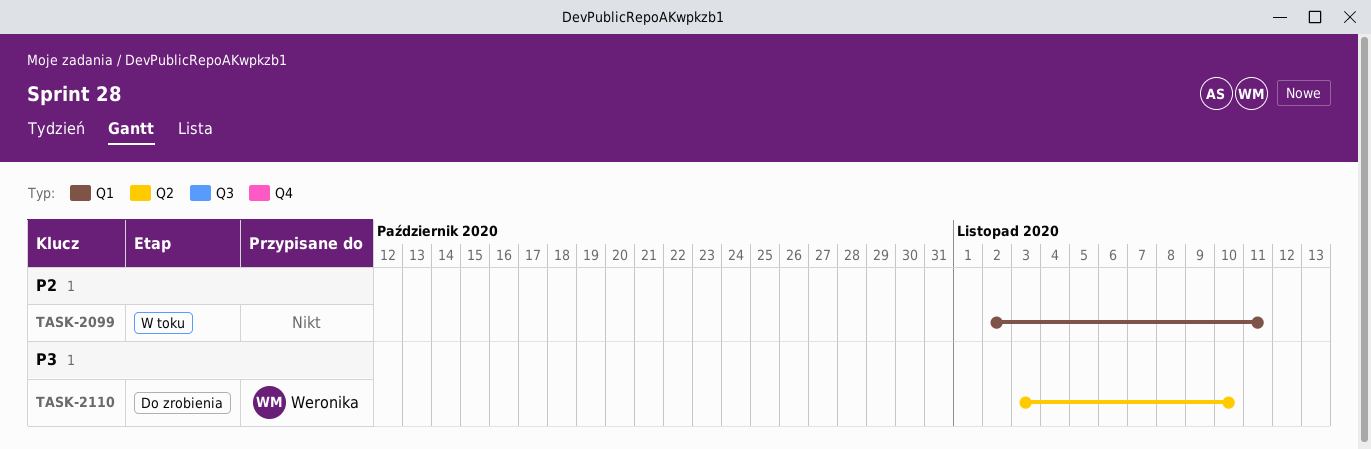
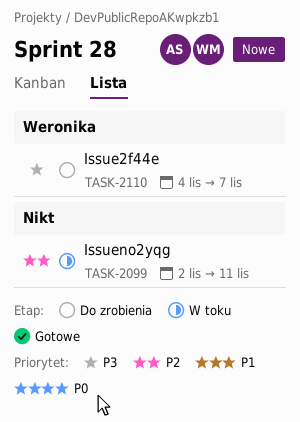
TASK-2110, start: Nov 3 -> Nov 4
TASK-2110, due: Nov 10 -> Nov 7

